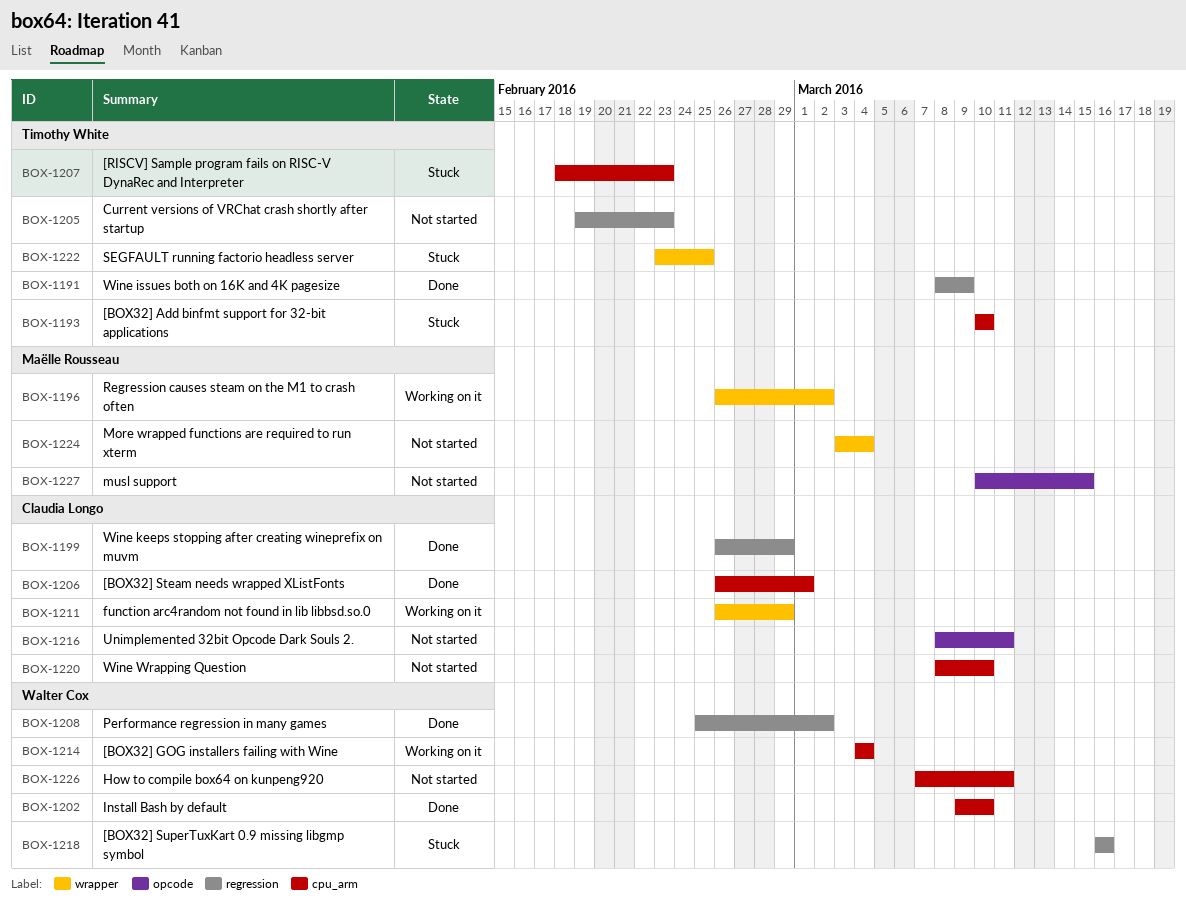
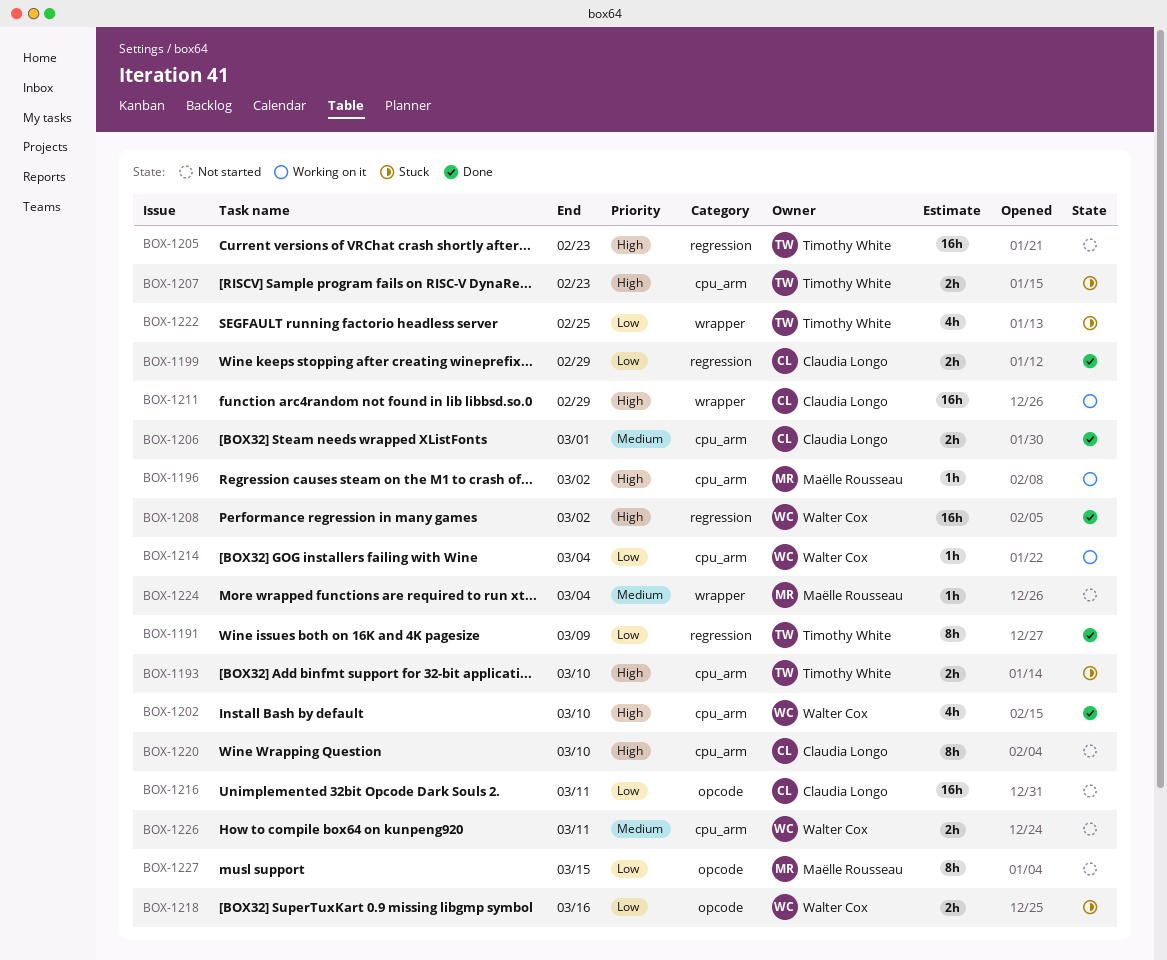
BOX-1196, label: wrapper -> cpu_arm
BOX-1218, label: regression -> opcode

